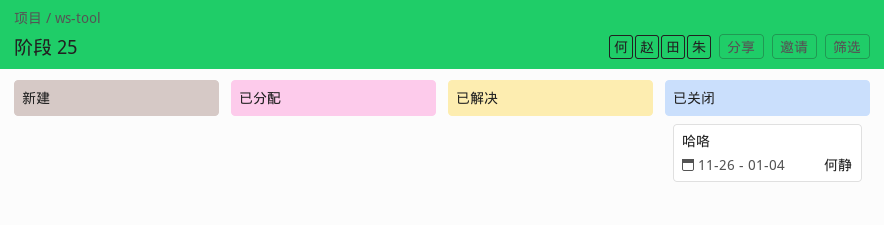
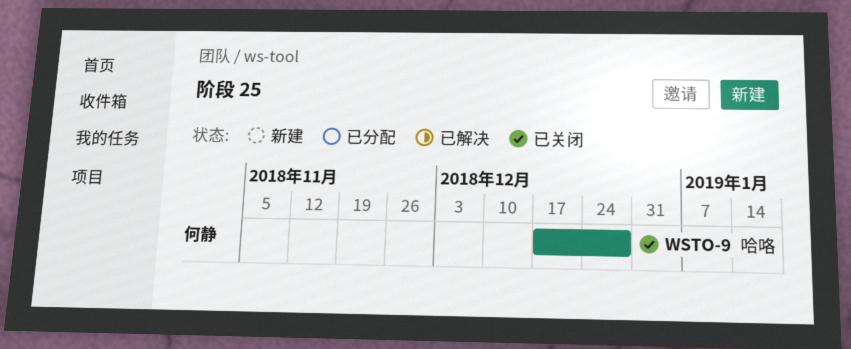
哈咯, start: Nov 26 -> Dec 17
哈咯, due: Jan 4 -> Dec 28

